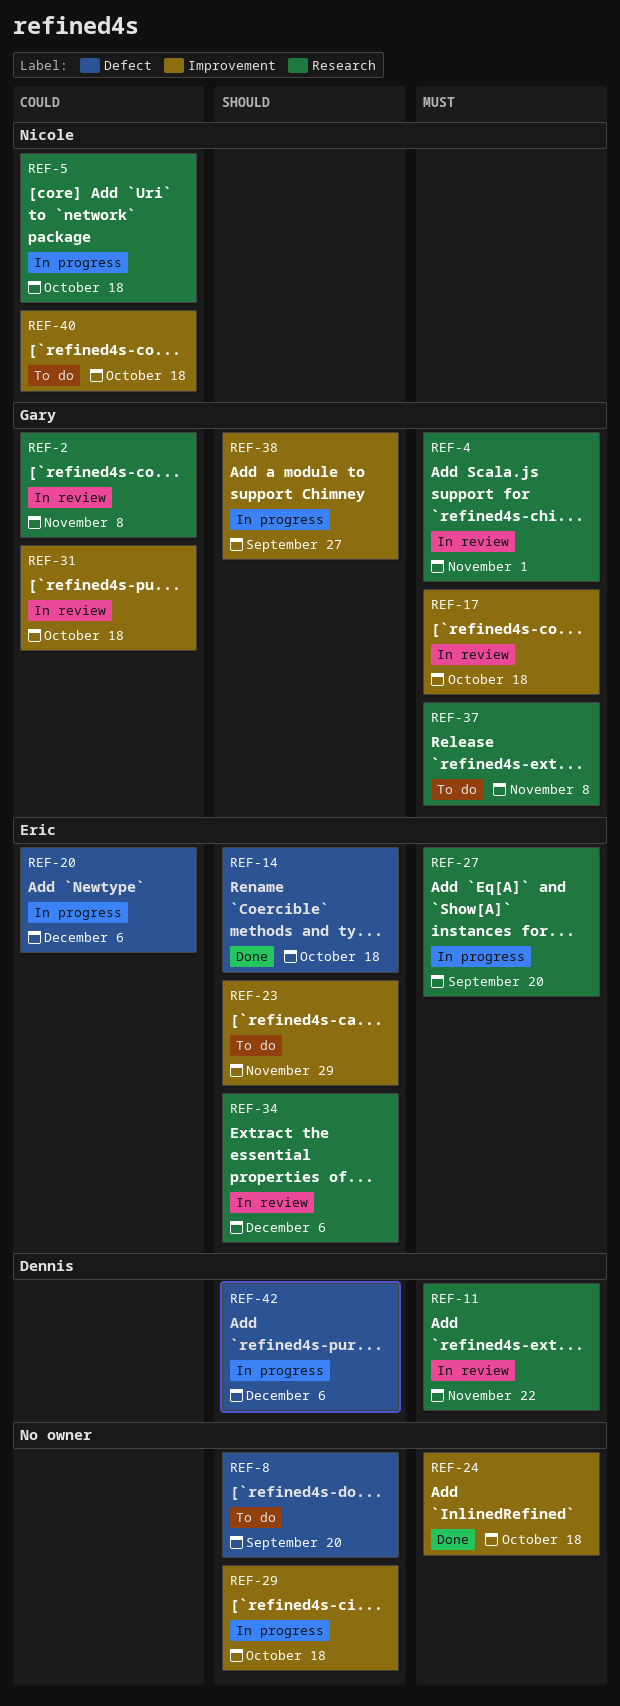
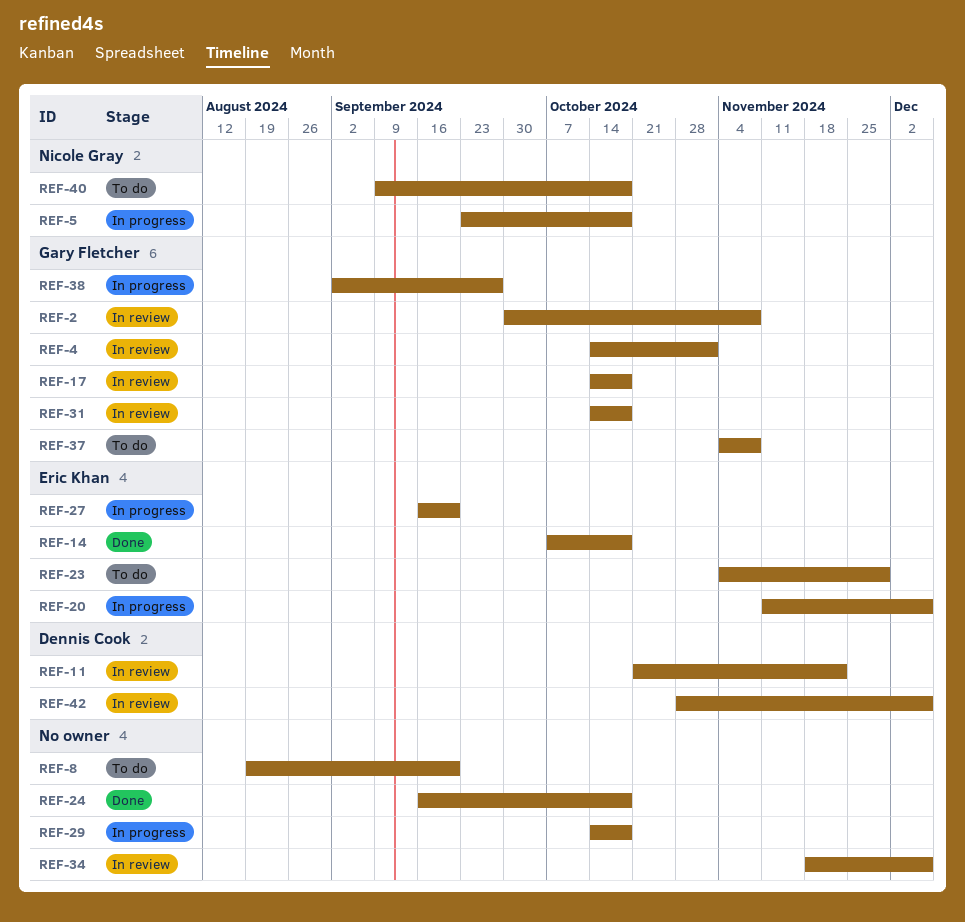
REF-34, owner: Eric Khan -> none
REF-42, status: In progress -> In review

